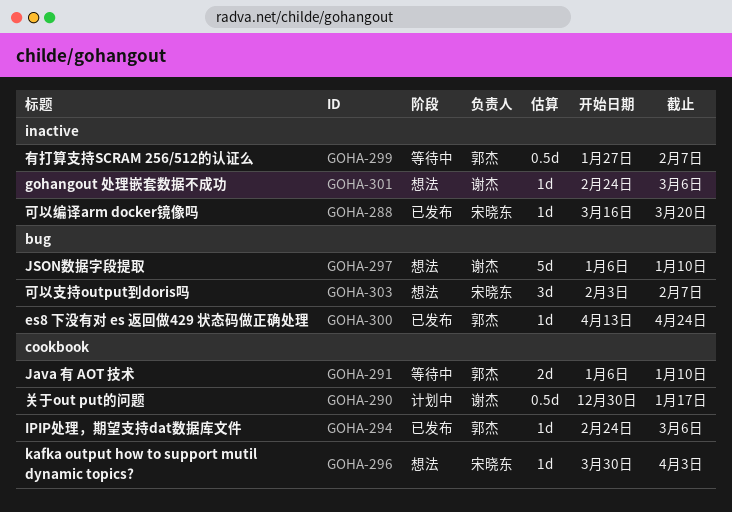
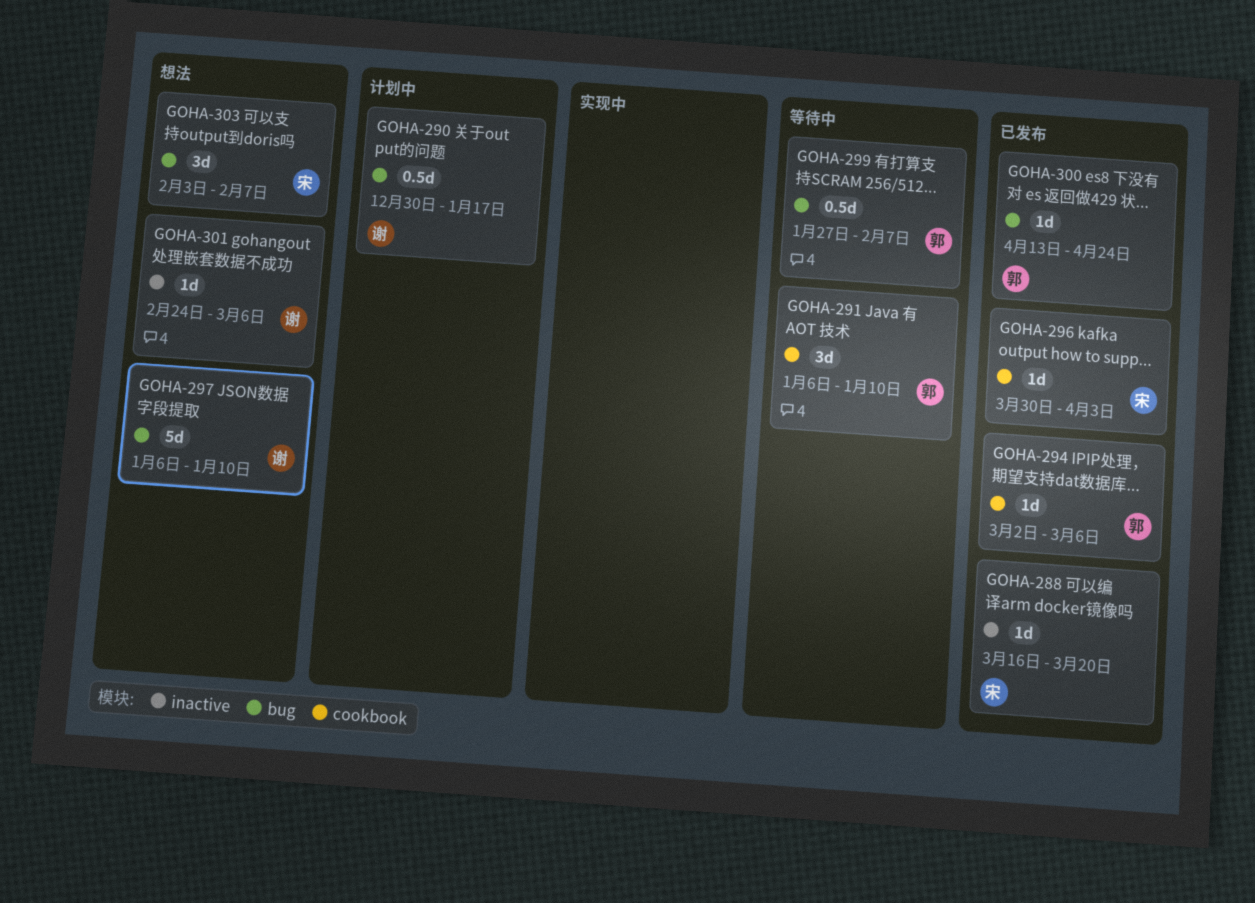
GOHA-290, label: cookbook -> bug
GOHA-291, estimate: 2d -> 3d
GOHA-294, start: Feb 24 -> Mar 2
GOHA-296, status: 想法 -> 已发布
GOHA-299, label: inactive -> bug

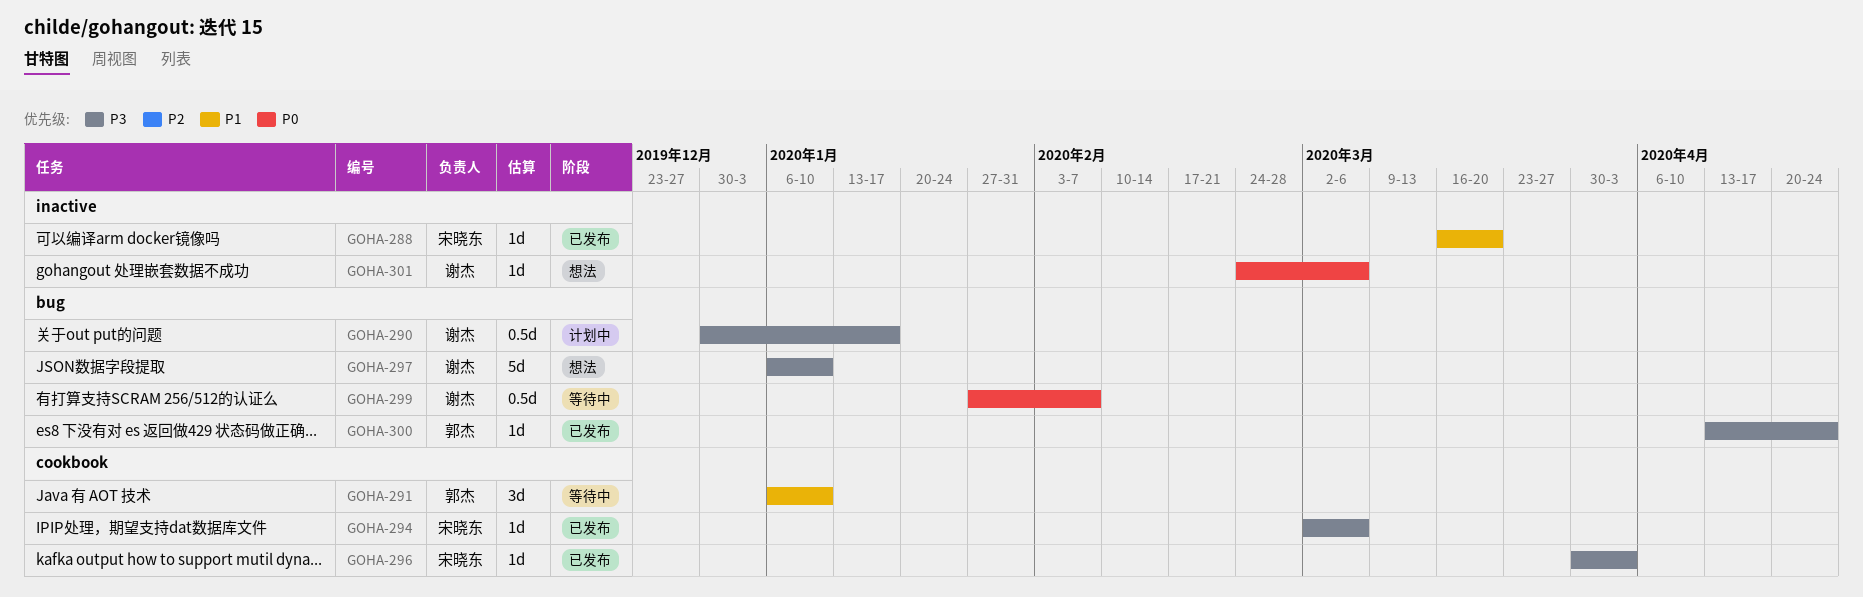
GOHA-294, owner: 郭杰 -> 宋晓东
GOHA-299, owner: 郭杰 -> 谢杰
GOHA-303: present -> none

